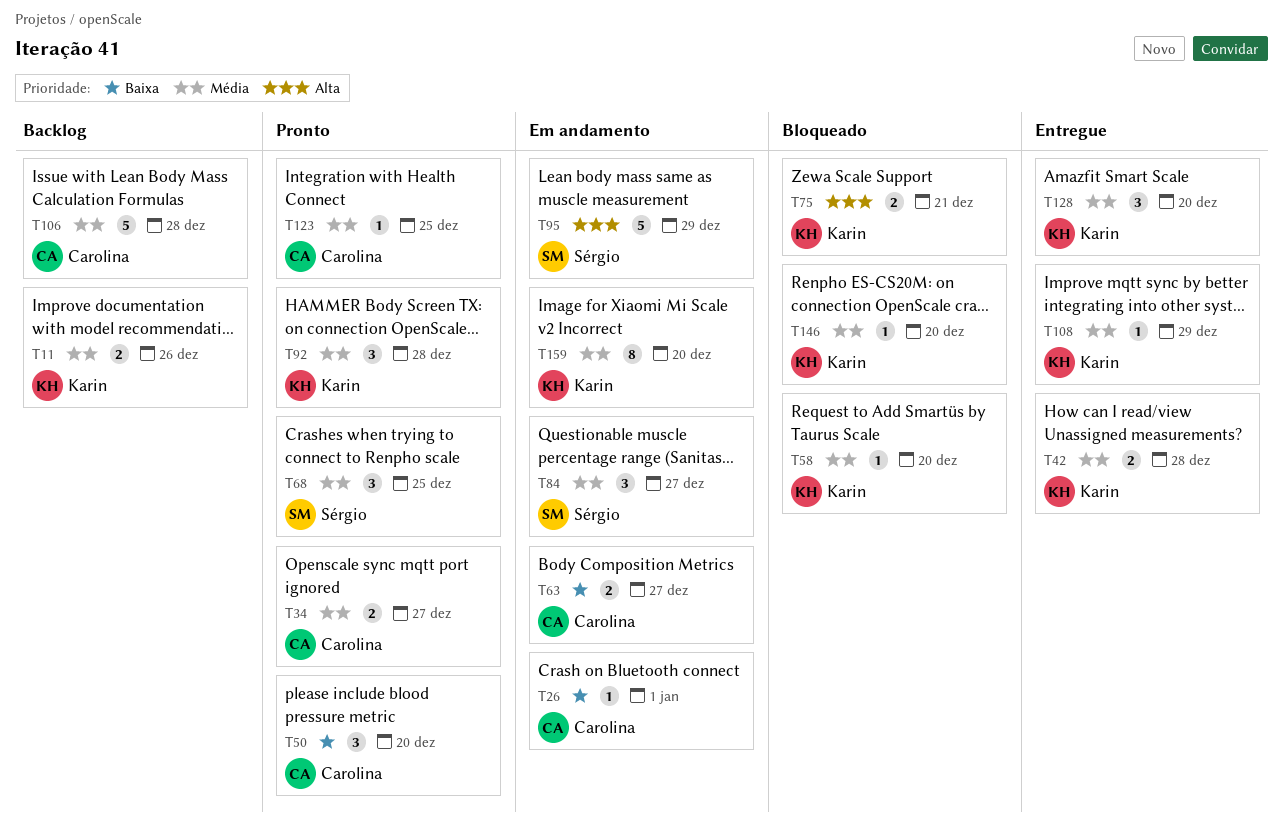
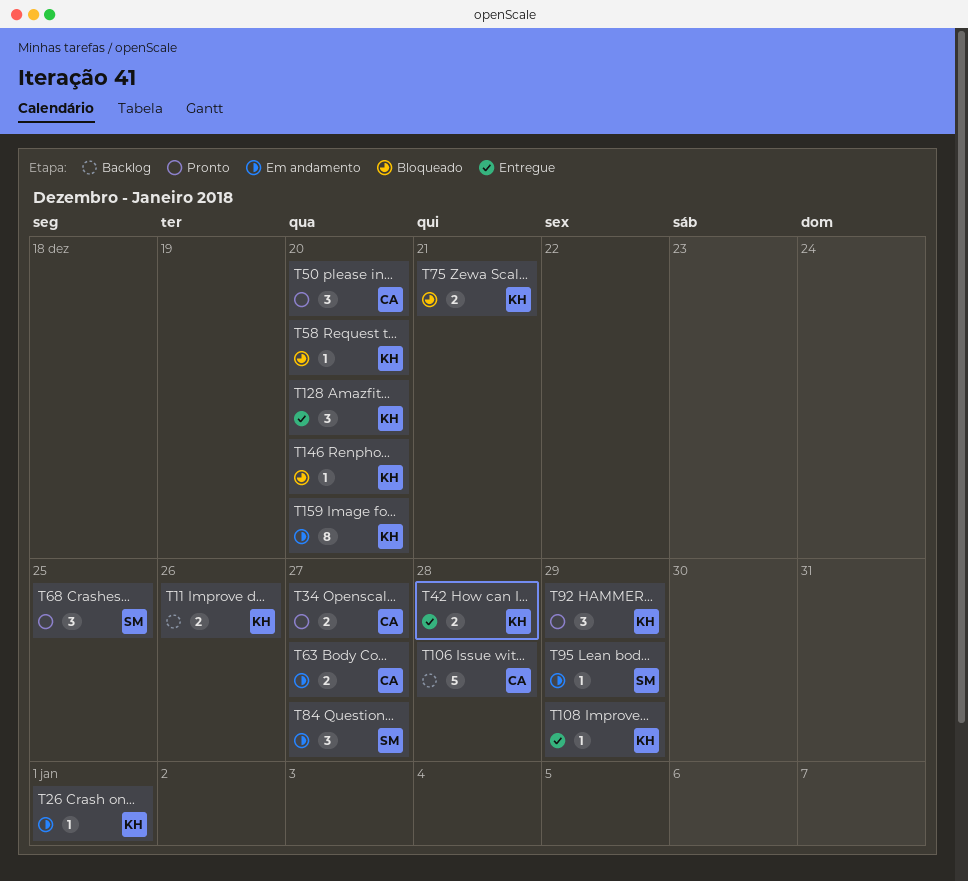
T26, owner: Carolina -> Karin
T92, due: Dec 28 -> Dec 29
T95, estimate: 5 -> 1
T123: present -> none

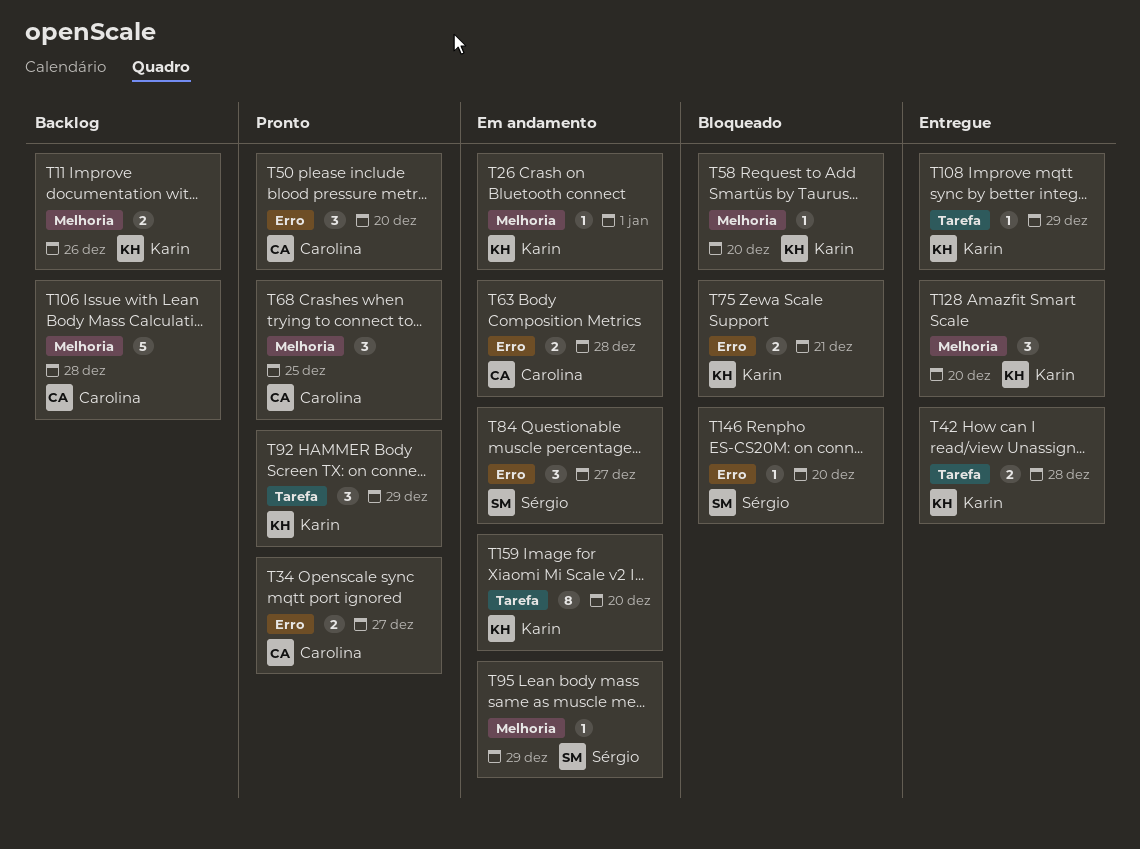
T63, due: Dec 27 -> Dec 28
T68, owner: Sérgio -> Carolina
T146, owner: Karin -> Sérgio

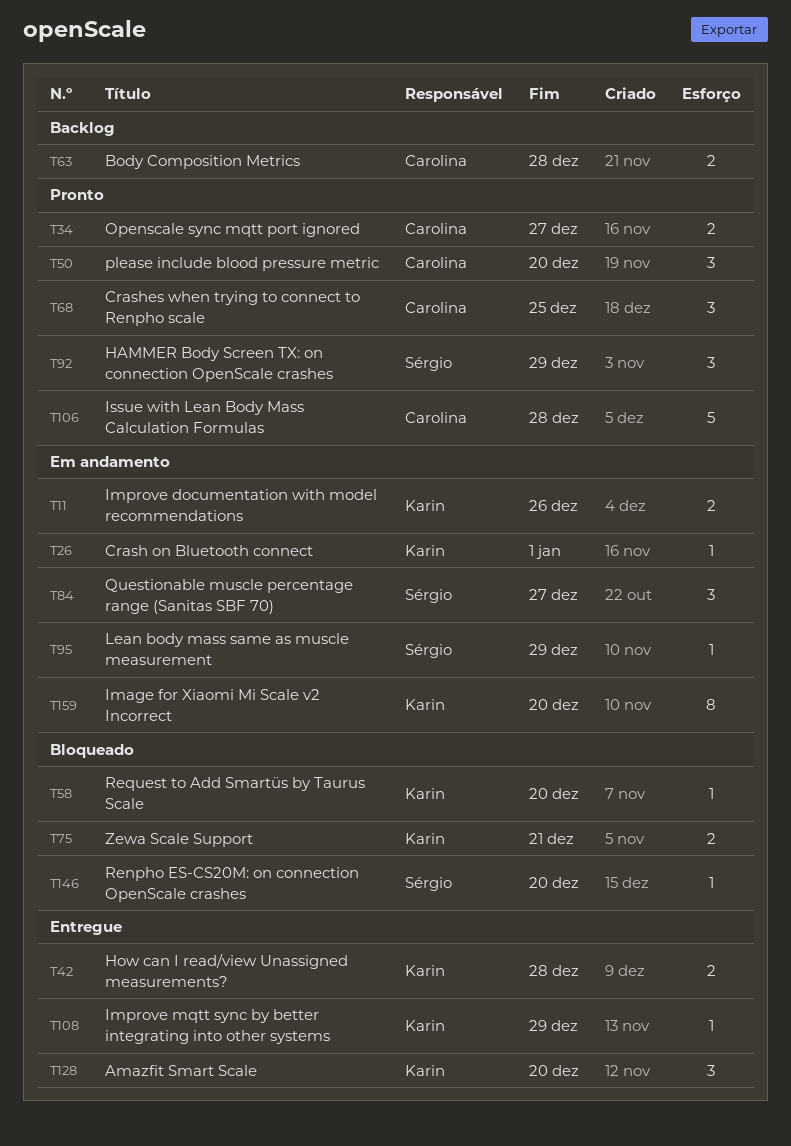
T11, status: Backlog -> Em andamento
T63, status: Em andamento -> Backlog
T92, owner: Karin -> Sérgio
T106, status: Backlog -> Pronto

